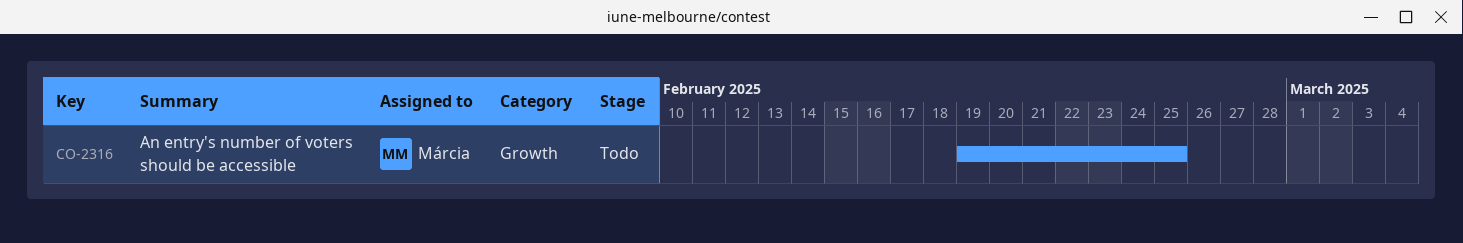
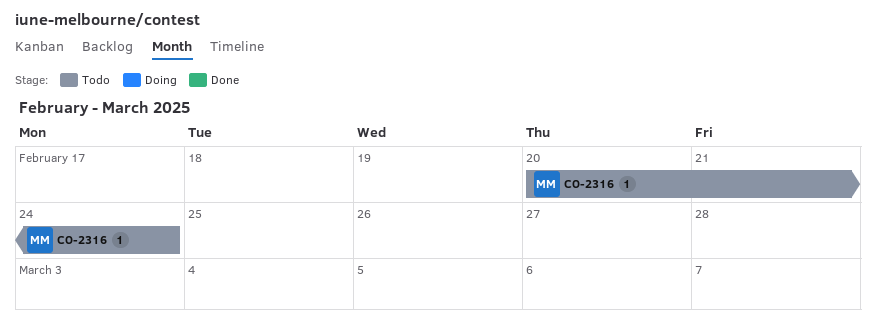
CO-2316, start: Feb 19 -> Feb 20
CO-2316, due: Feb 25 -> Feb 24

